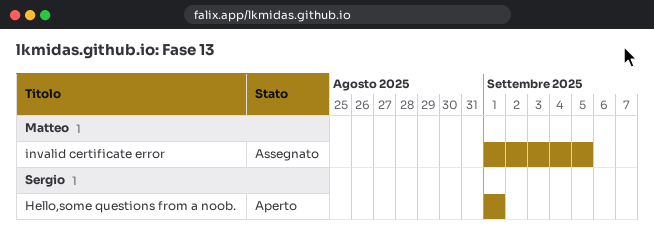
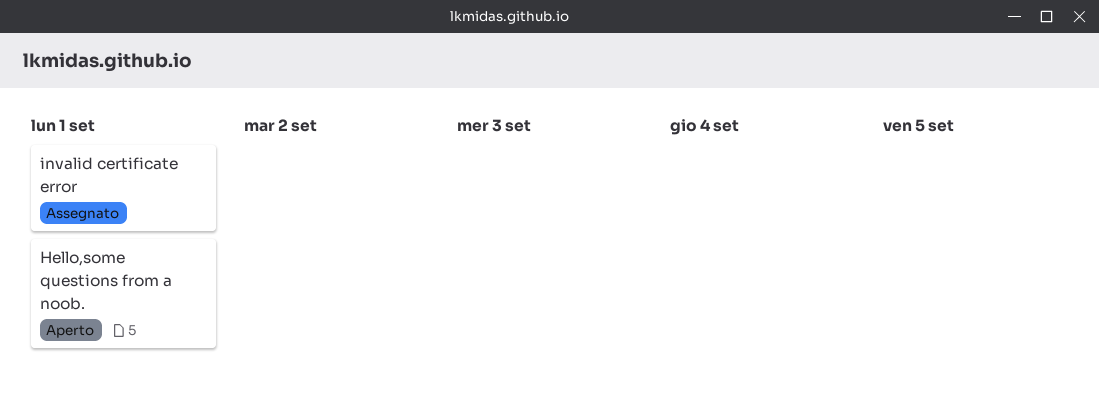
invalid certificate error, due: Sep 5 -> Sep 1

